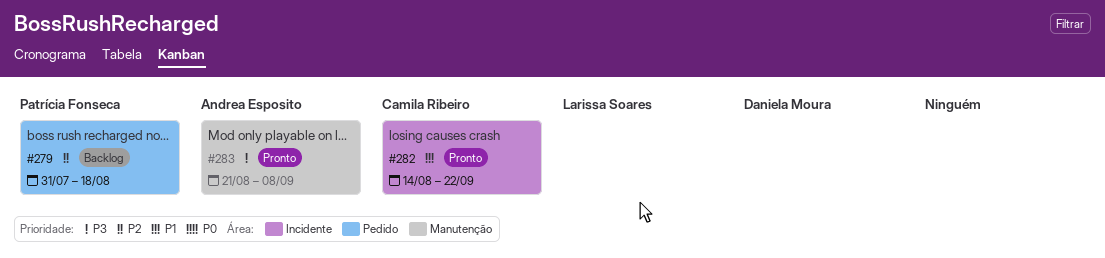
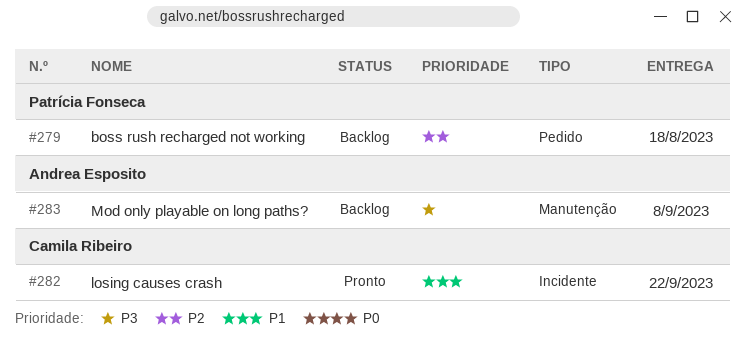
#283, status: Pronto -> Backlog

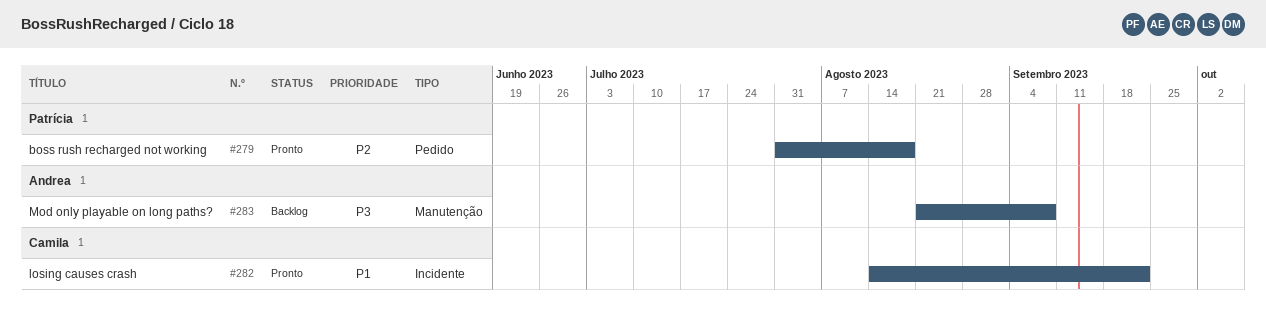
#279, status: Backlog -> Pronto

